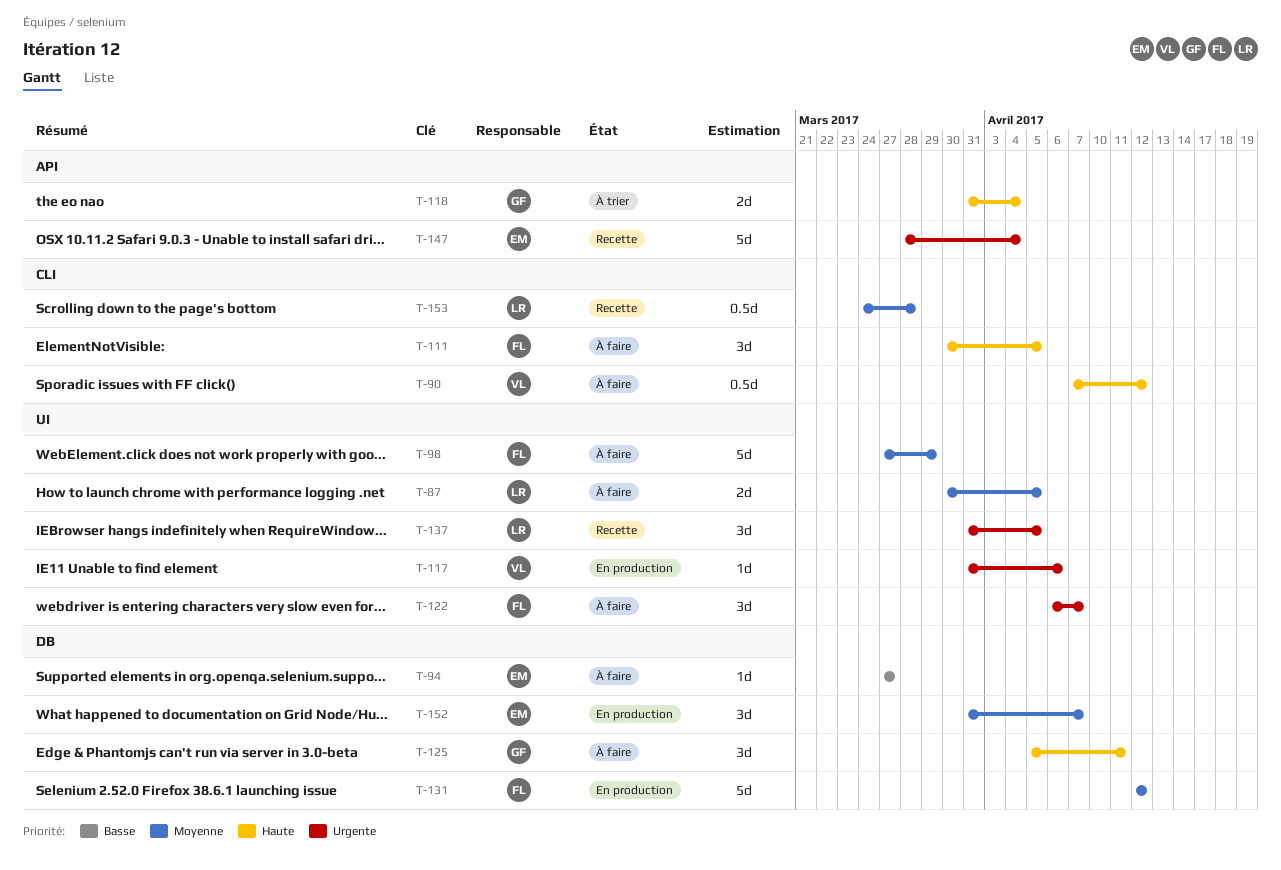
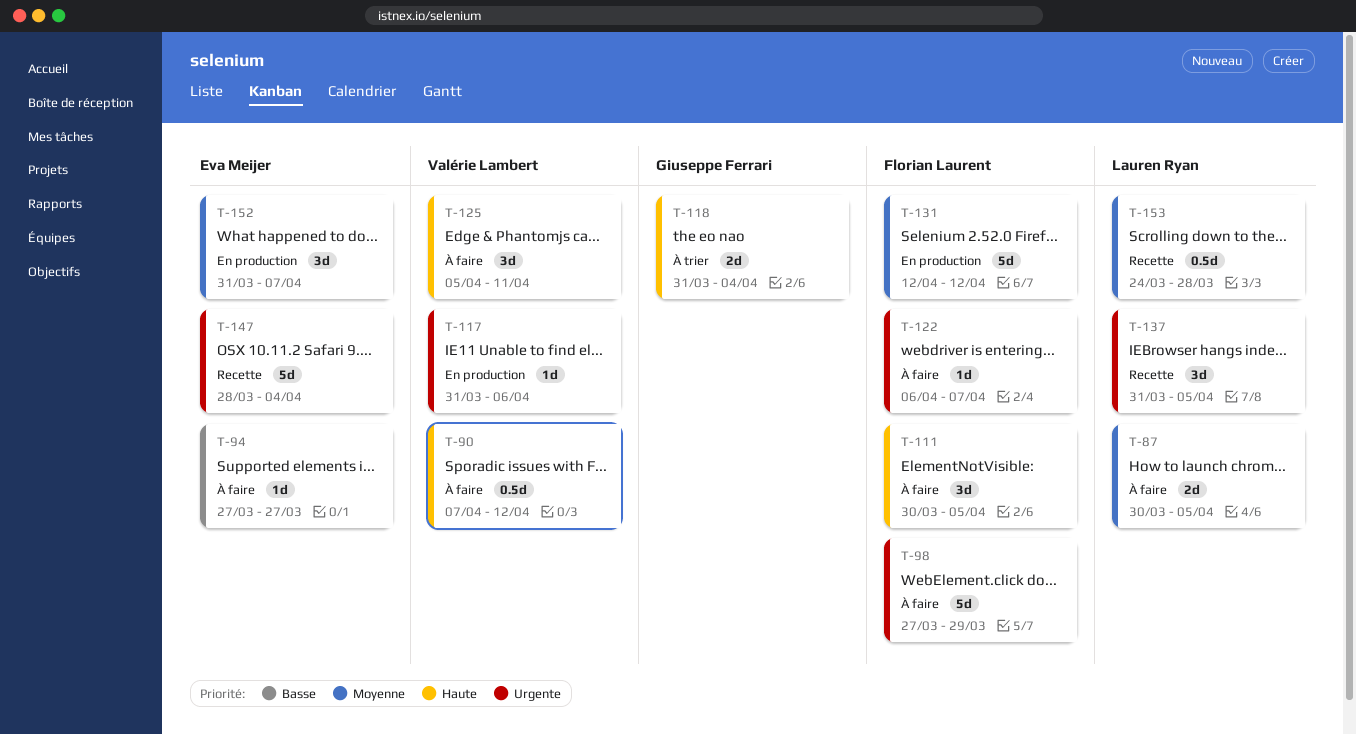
T-98, priority: Moyenne -> Urgente
T-122, estimate: 3d -> 1d
T-125, owner: Giuseppe Ferrari -> Valérie Lambert

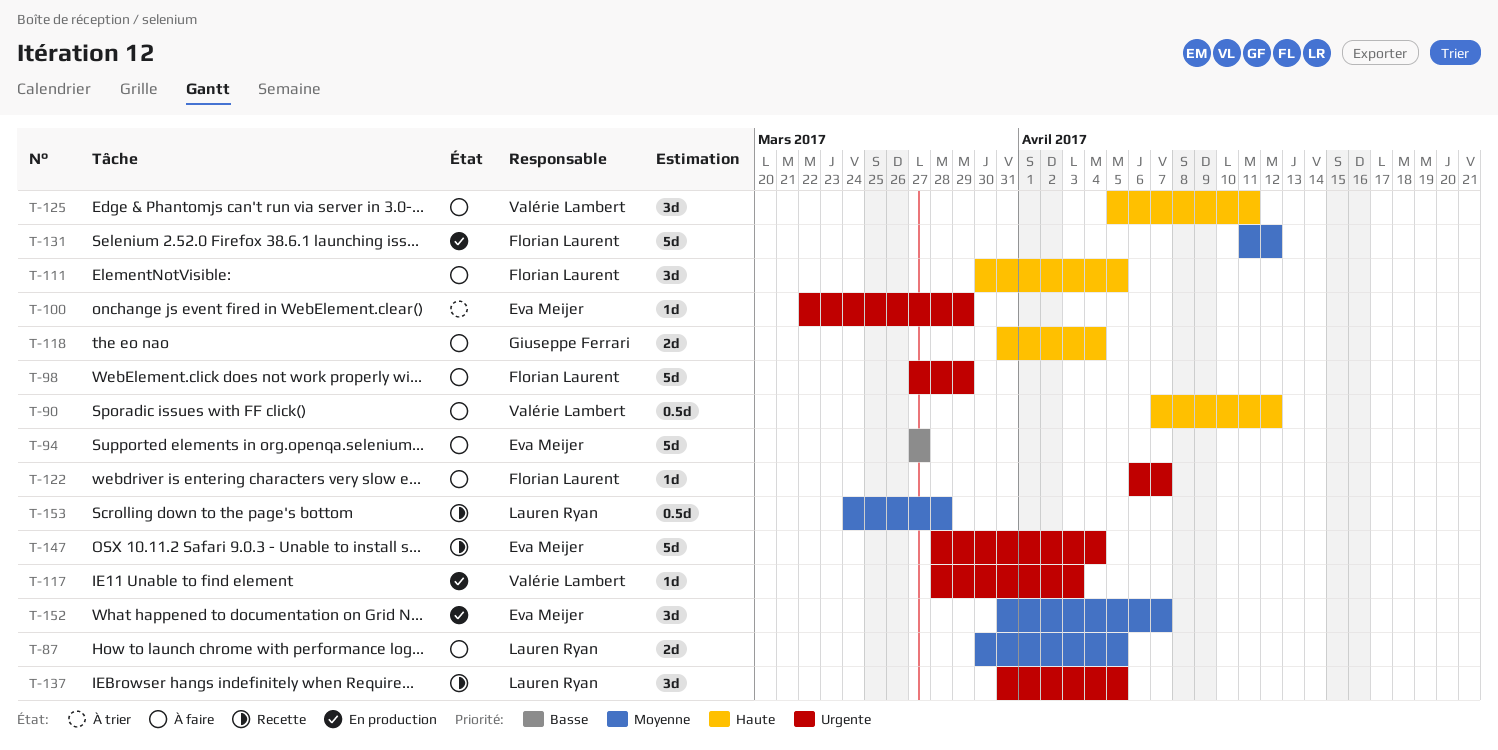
T-94, estimate: 1d -> 5d
T-100: none -> present
T-117, start: Mar 31 -> Mar 28
T-117, due: Apr 6 -> Apr 3
T-118, status: À trier -> À faire
T-131, start: Apr 12 -> Apr 11

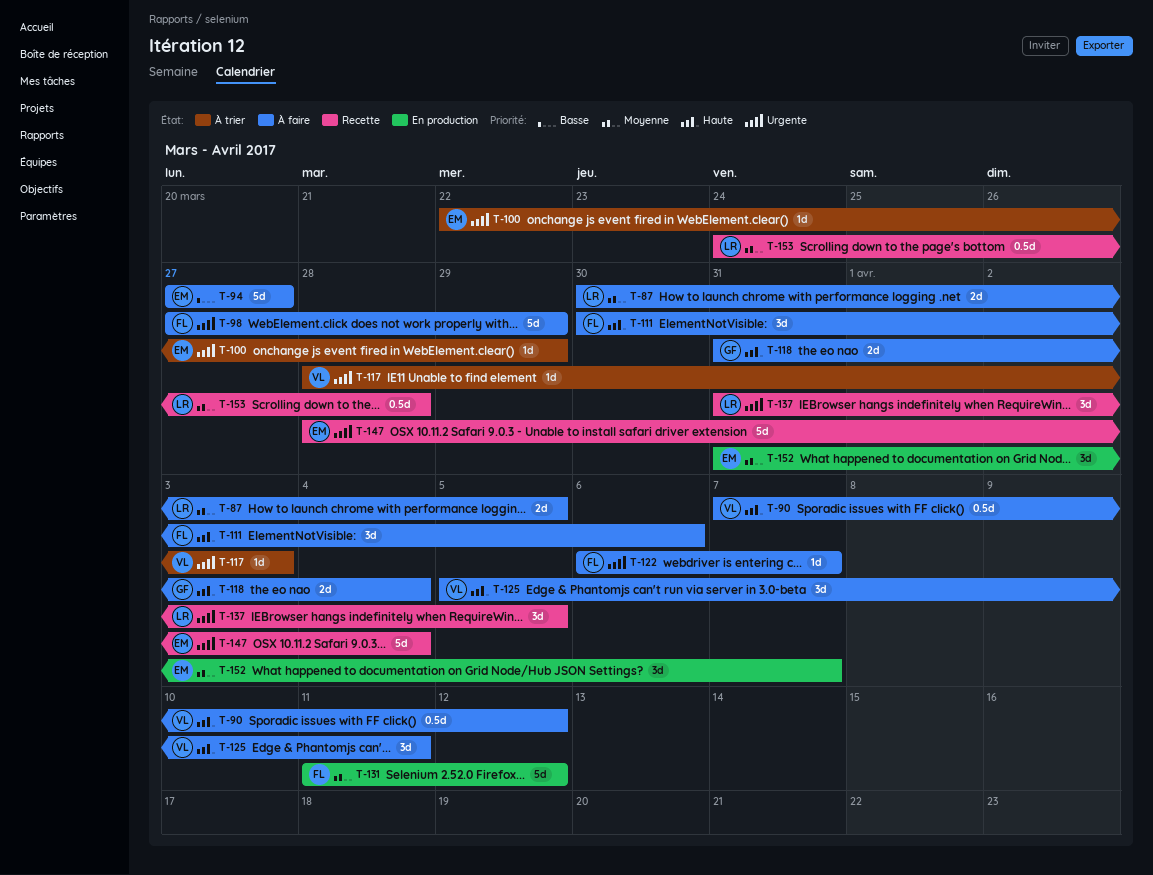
T-111, due: Apr 5 -> Apr 6
T-117, status: En production -> À trier

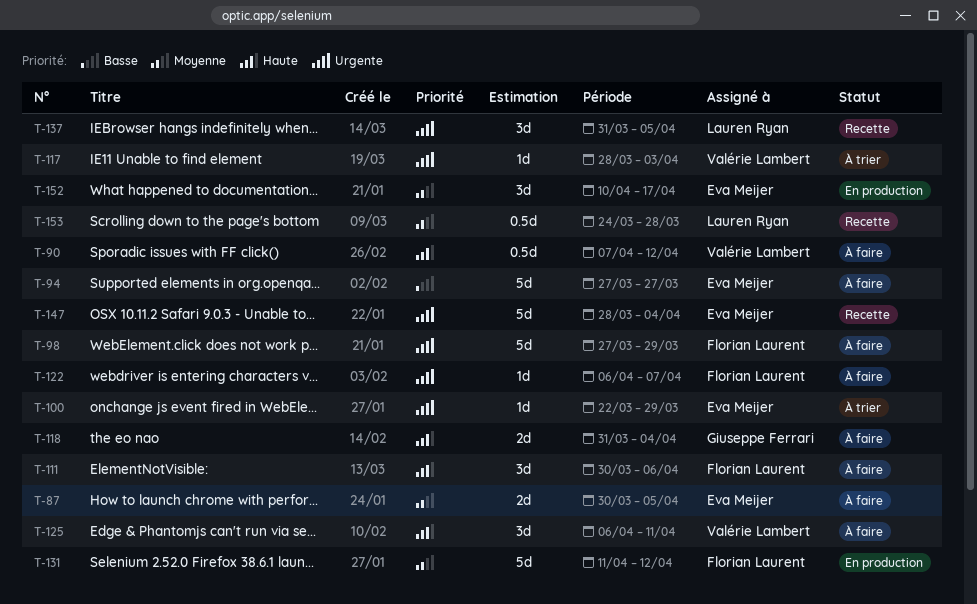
T-87, owner: Lauren Ryan -> Eva Meijer
T-125, start: Apr 5 -> Apr 6
T-152, start: Mar 31 -> Apr 10
T-152, due: Apr 7 -> Apr 17

